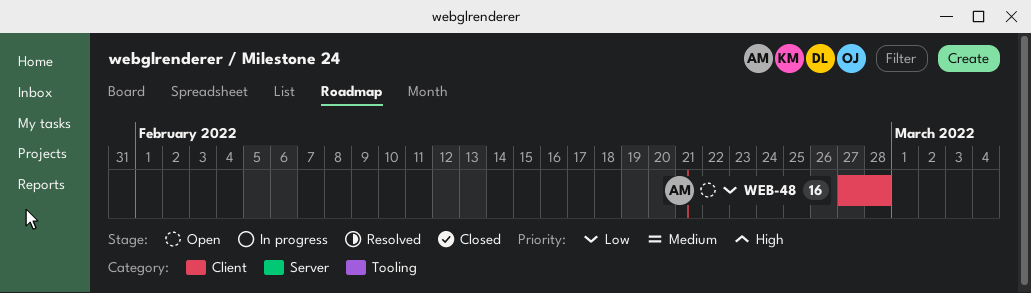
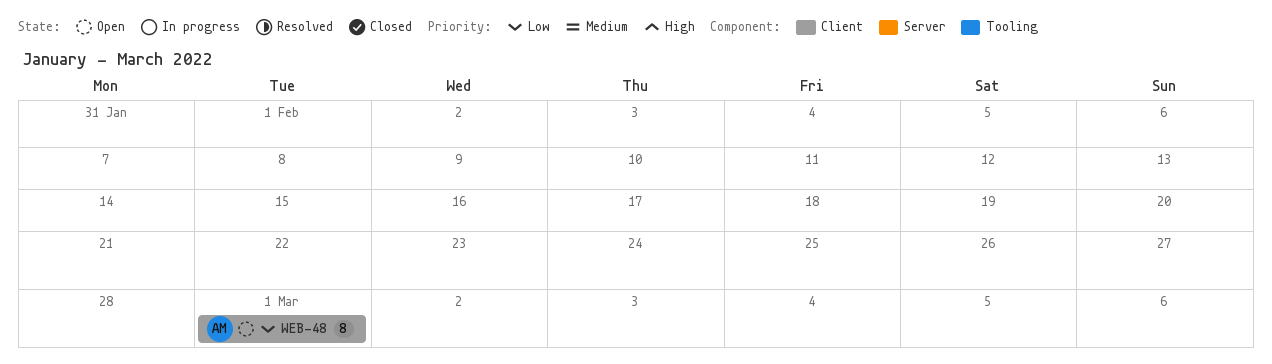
WEB-48, estimate: 16 -> 8
WEB-48, start: Feb 27 -> Mar 1
WEB-48, due: Feb 28 -> Mar 1

